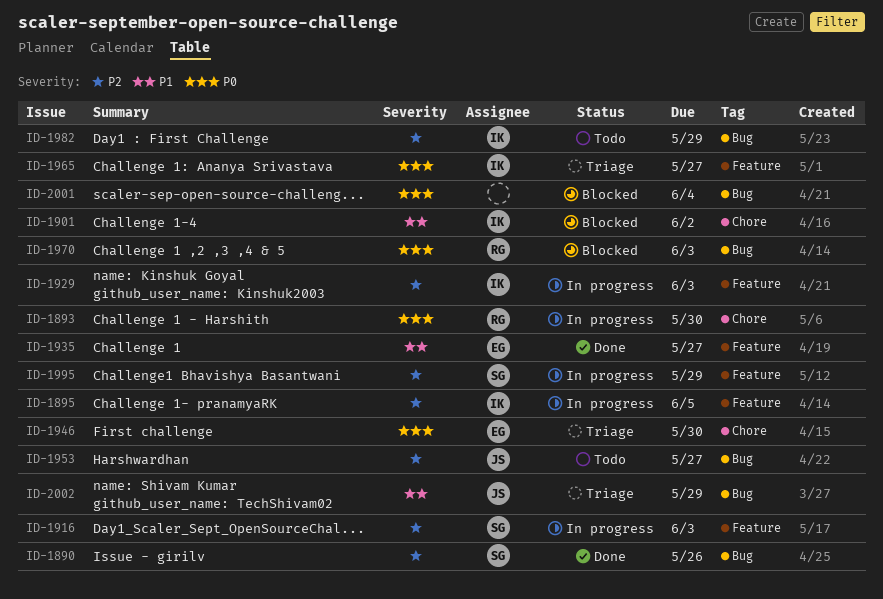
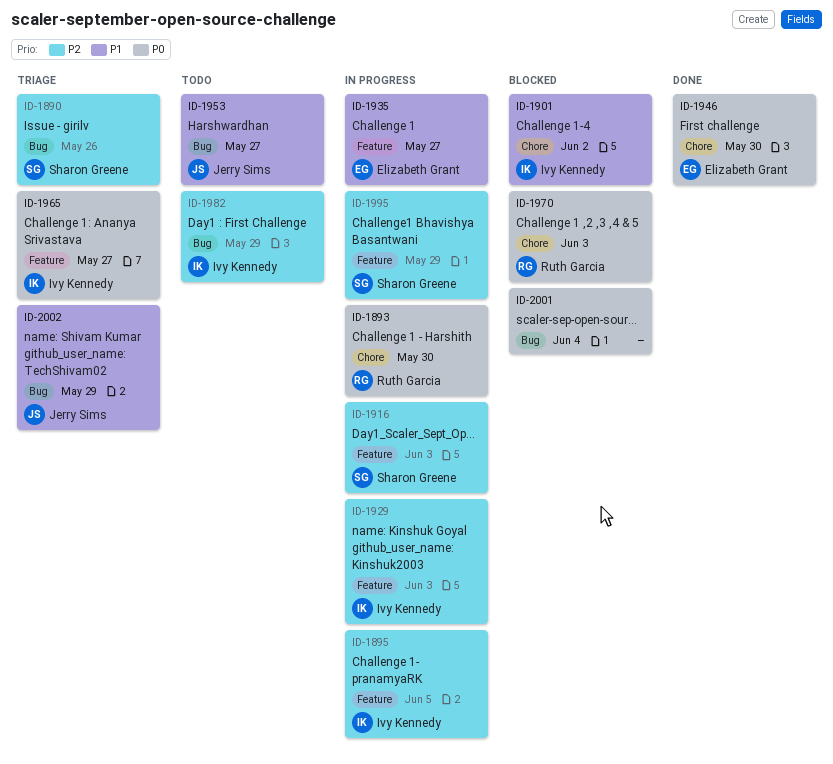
ID-1890, status: Done -> Triage
ID-1935, status: Done -> In progress
ID-1946, status: Triage -> Done
ID-1953, priority: P2 -> P1
ID-1970, label: Bug -> Chore

